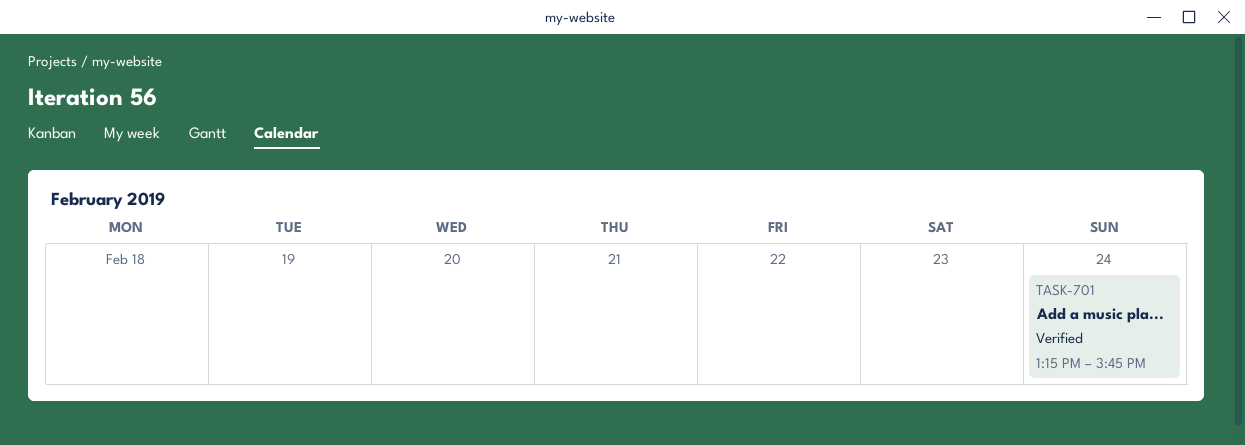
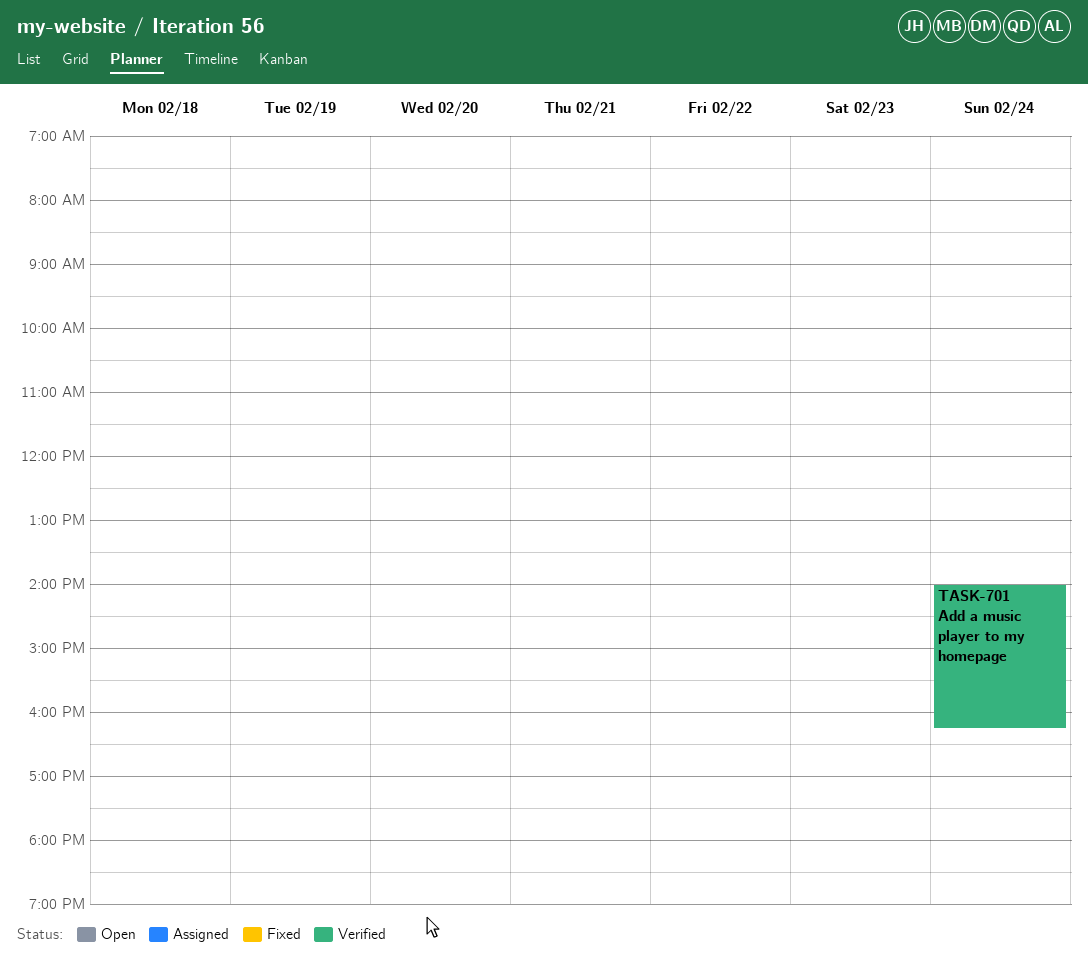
TASK-701, begins: 13:15 -> 14:00
TASK-701, ends: 15:45 -> 16:15

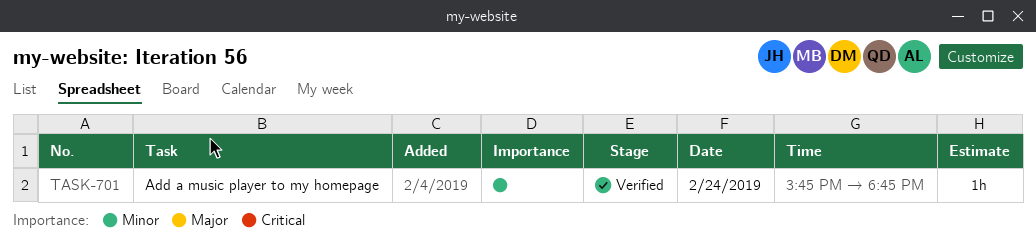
TASK-701, begins: 14:00 -> 15:45
TASK-701, ends: 16:15 -> 18:45

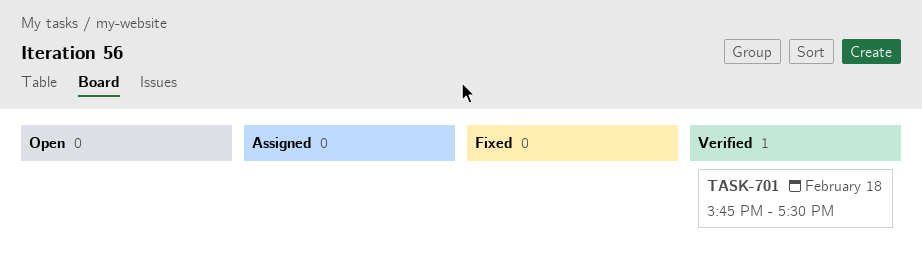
TASK-701, day: Feb 24 -> Feb 18
TASK-701, ends: 18:45 -> 17:30

